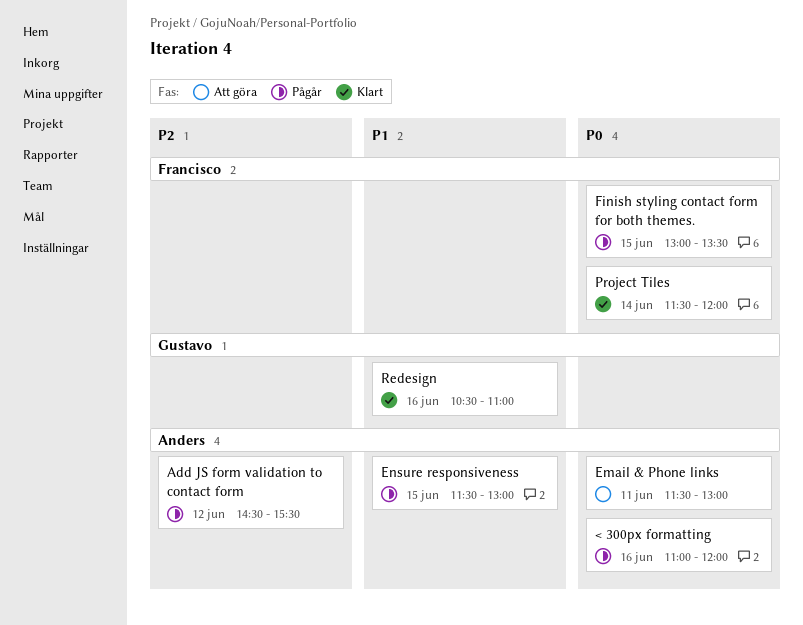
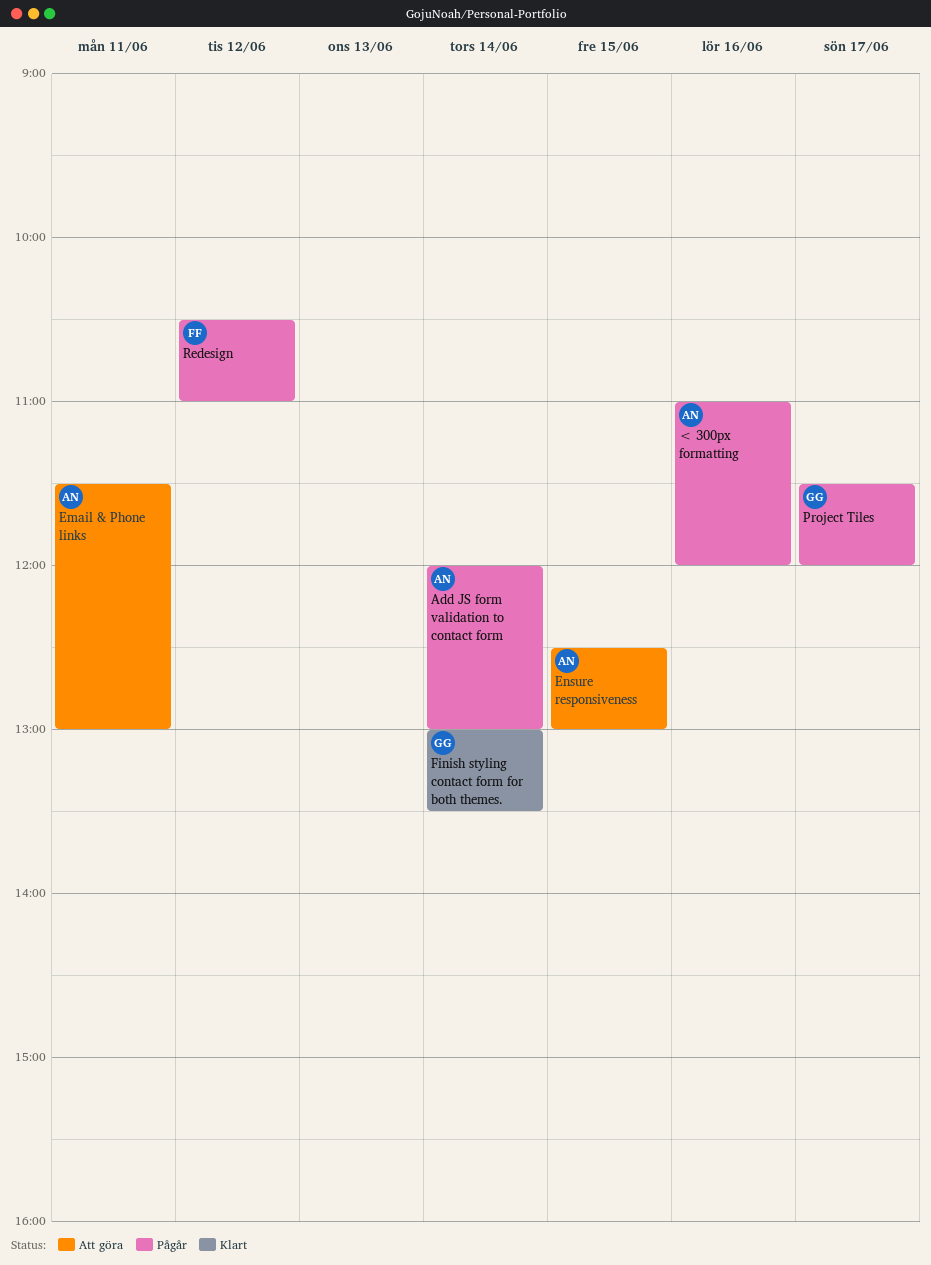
Add JS form validation to contact form, day: Jun 12 -> Jun 14
Add JS form validation to contact form, begins: 14:30 -> 12:00
Add JS form validation to contact form, ends: 15:30 -> 13:00
Ensure responsiveness, status: Pågår -> Att göra
Ensure responsiveness, begins: 11:30 -> 12:30
Finish styling contact form for both themes., status: Pågår -> Klart
Finish styling contact form for both themes., owner: Francisco -> Gustavo
Finish styling contact form for both themes., day: Jun 15 -> Jun 14
Project Tiles, status: Klart -> Pågår
Project Tiles, owner: Francisco -> Gustavo
Project Tiles, day: Jun 14 -> Jun 17
Redesign, status: Klart -> Pågår
Redesign, owner: Gustavo -> Francisco
Redesign, day: Jun 16 -> Jun 12

